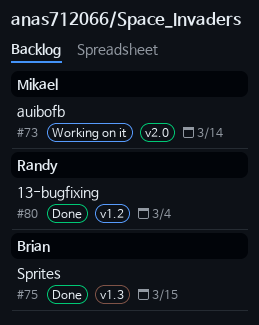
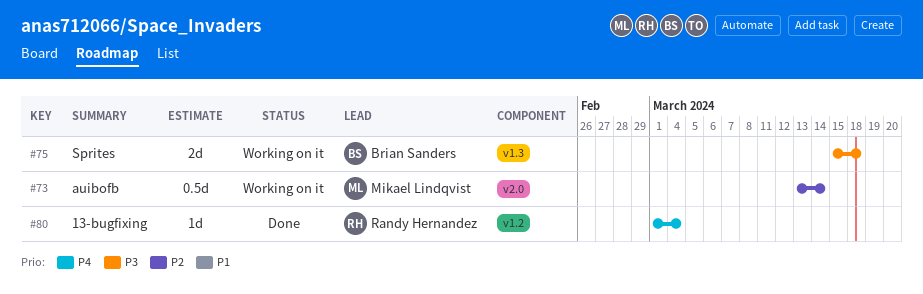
#75, status: Done -> Working on it
#75, due: Mar 15 -> Mar 18

